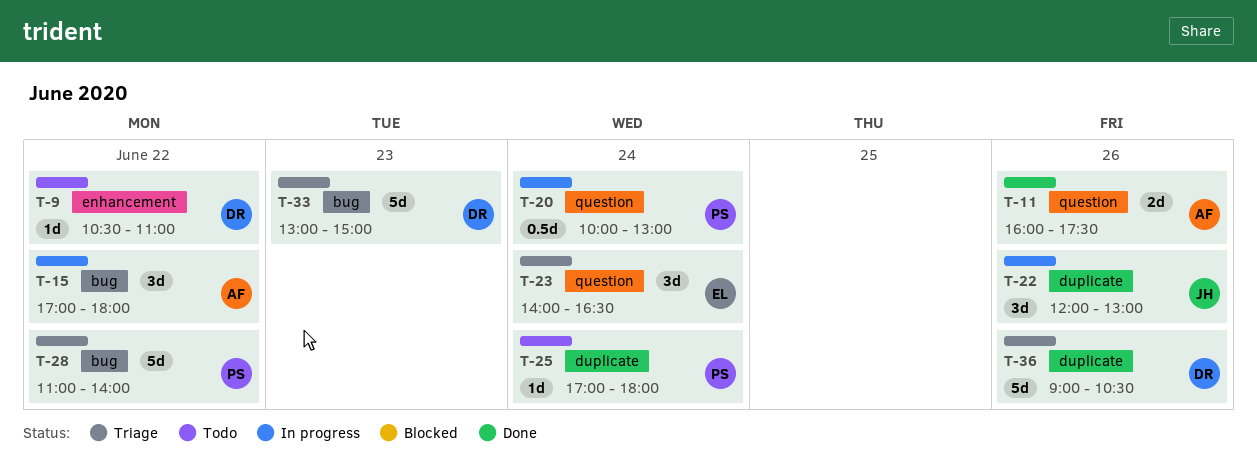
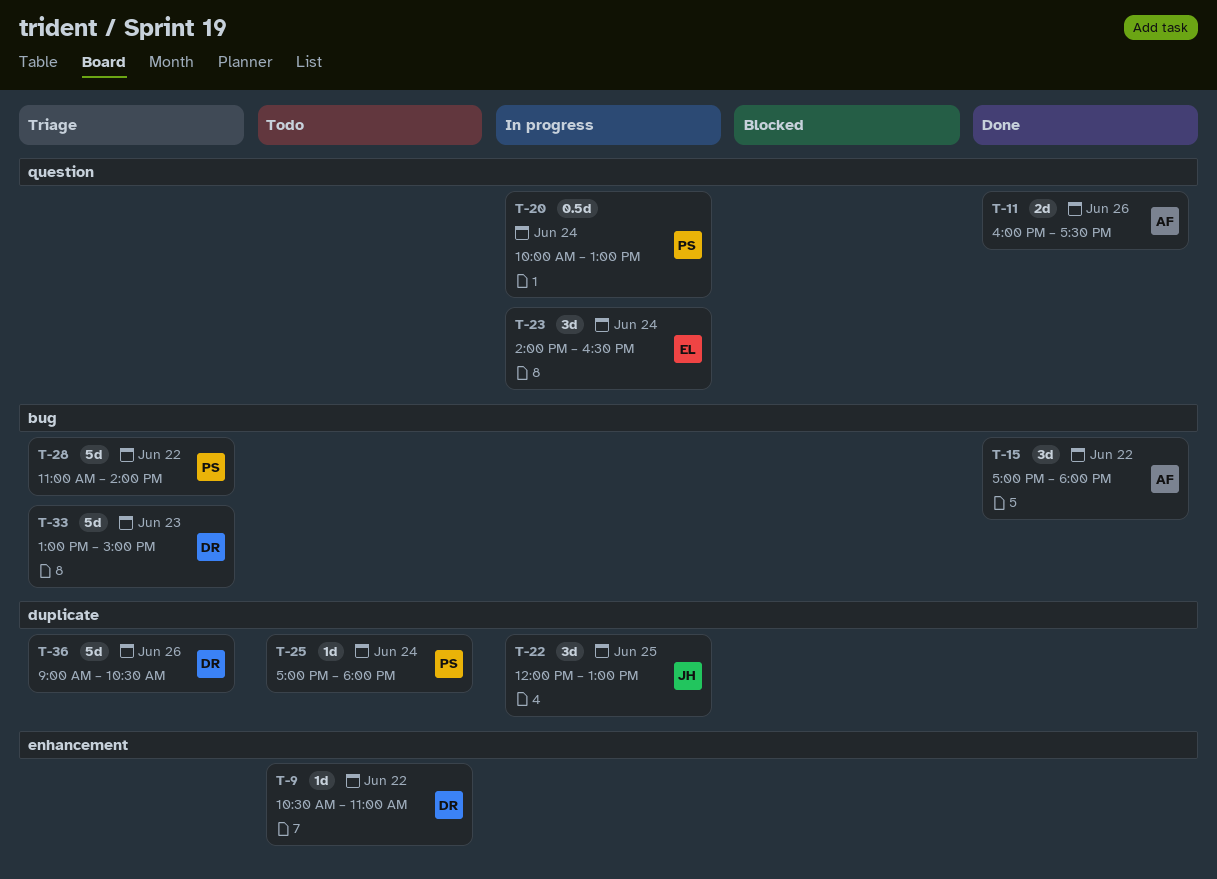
T-15, status: In progress -> Done
T-22, day: Jun 26 -> Jun 25
T-23, status: Triage -> In progress

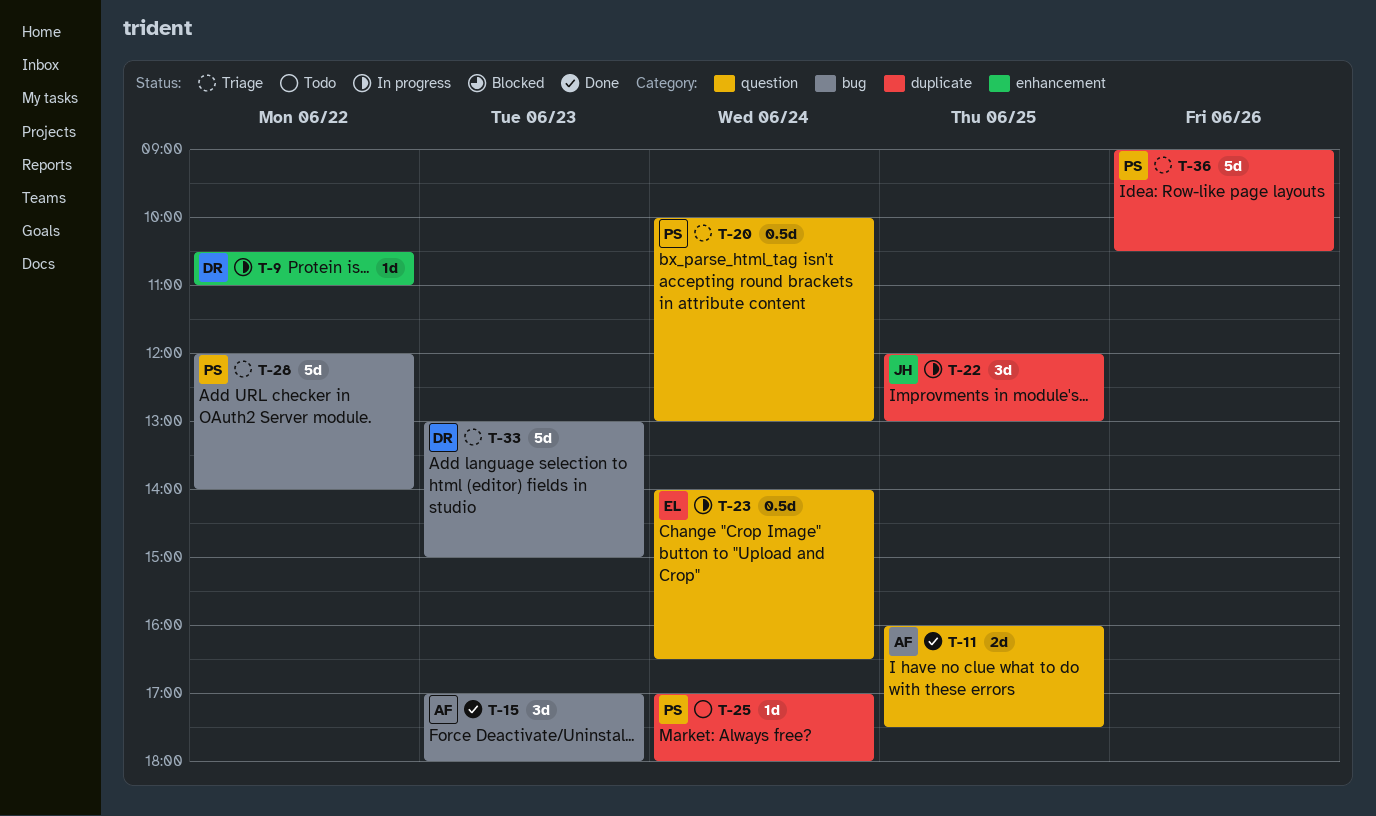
T-9, status: Todo -> In progress
T-11, day: Jun 26 -> Jun 25
T-15, day: Jun 22 -> Jun 23
T-20, status: In progress -> Triage
T-23, estimate: 3d -> 0.5d
T-28, begins: 11:00 -> 12:00
T-36, owner: DR -> PS

